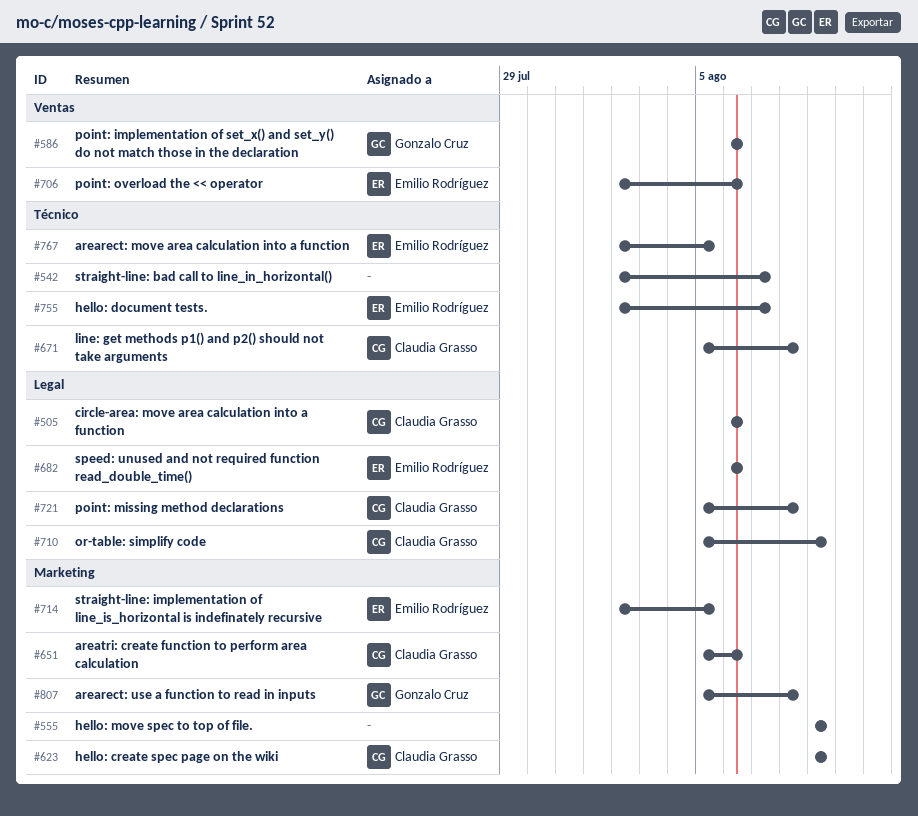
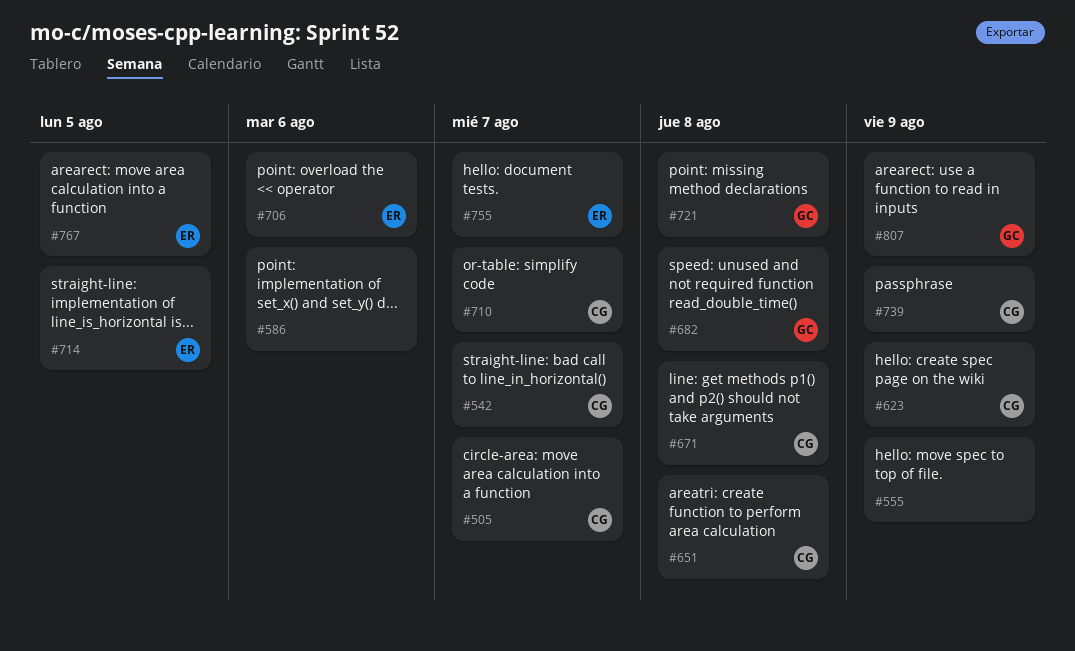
#505, due: Aug 6 -> Aug 7
#542, owner: none -> Claudia Grasso
#586, owner: Gonzalo Cruz -> none
#651, due: Aug 6 -> Aug 8
#682, owner: Emilio Rodríguez -> Gonzalo Cruz
#682, due: Aug 6 -> Aug 8
#710, due: Aug 9 -> Aug 7
#721, owner: Claudia Grasso -> Gonzalo Cruz
#739: none -> present
#807, due: Aug 8 -> Aug 9

